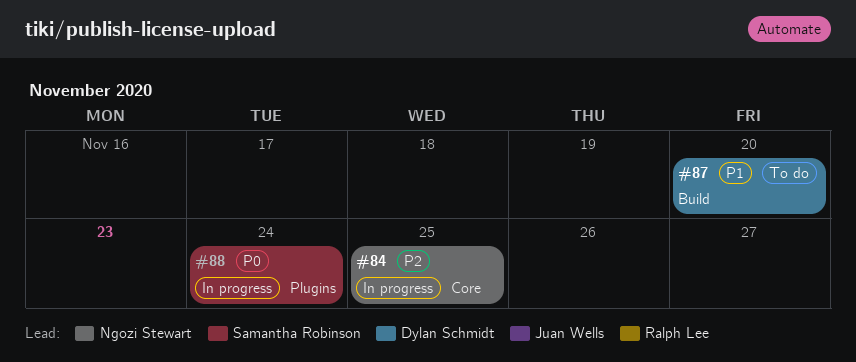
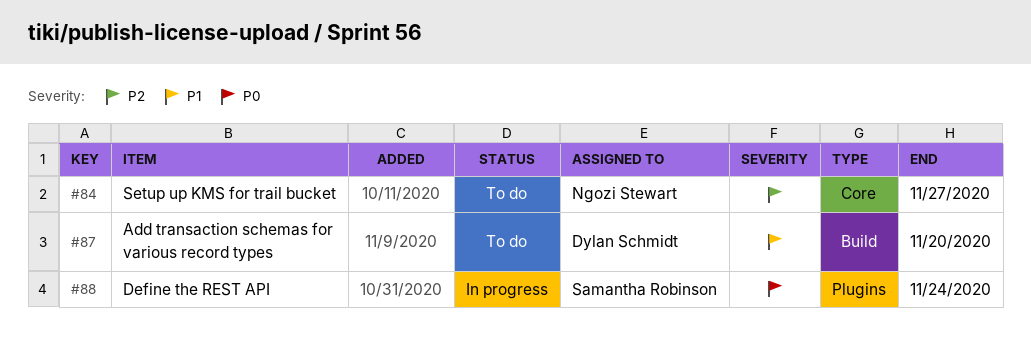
#84, status: In progress -> To do
#84, due: Nov 25 -> Nov 27

